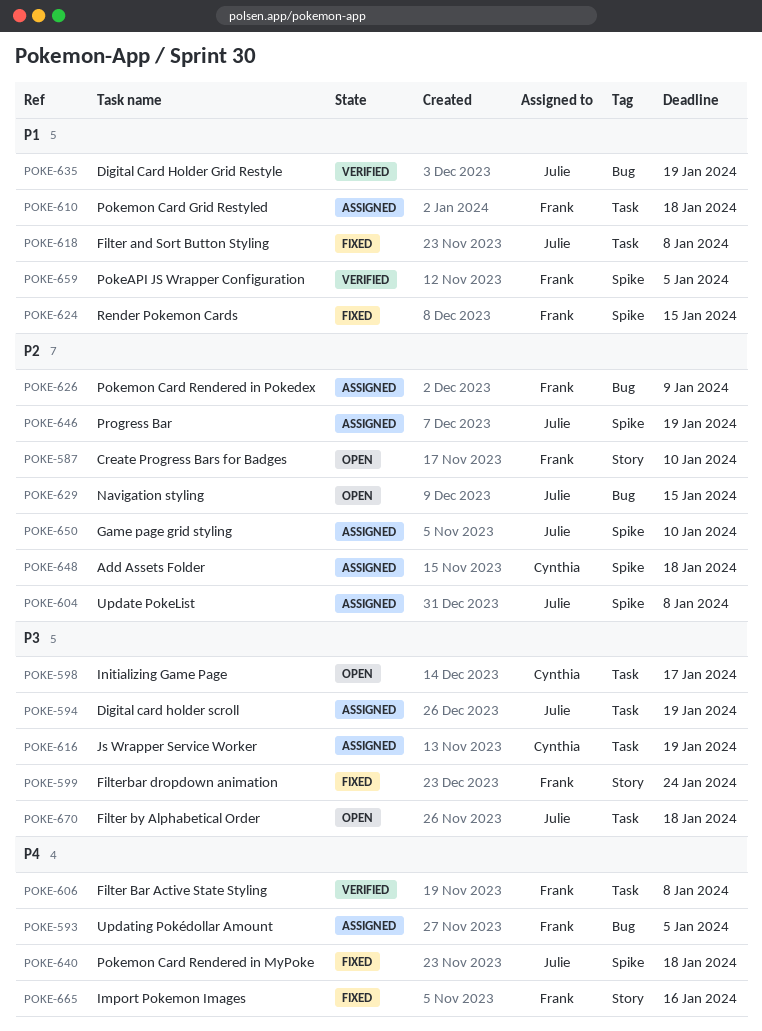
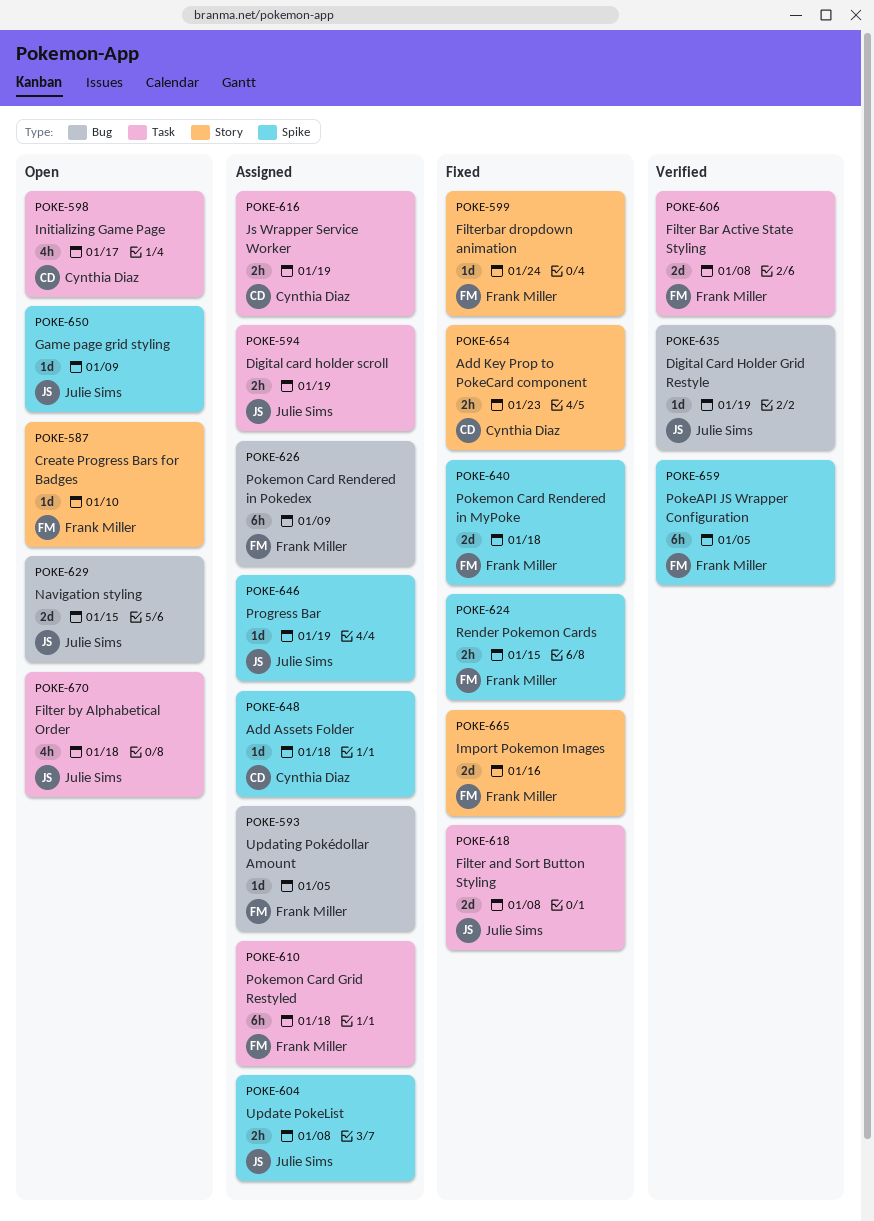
POKE-640, owner: Julie Sims -> Frank Miller
POKE-650, status: Assigned -> Open
POKE-650, due: Jan 10 -> Jan 9
POKE-654: none -> present

